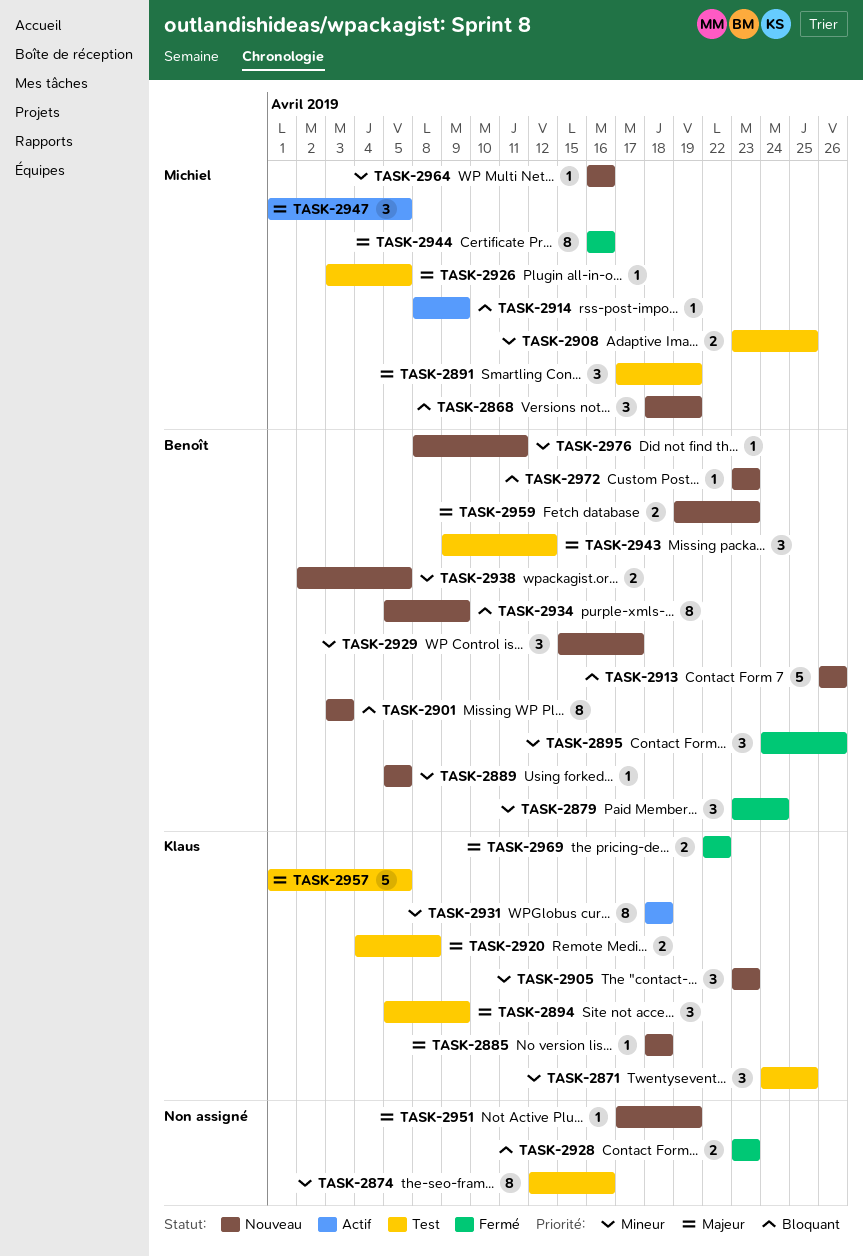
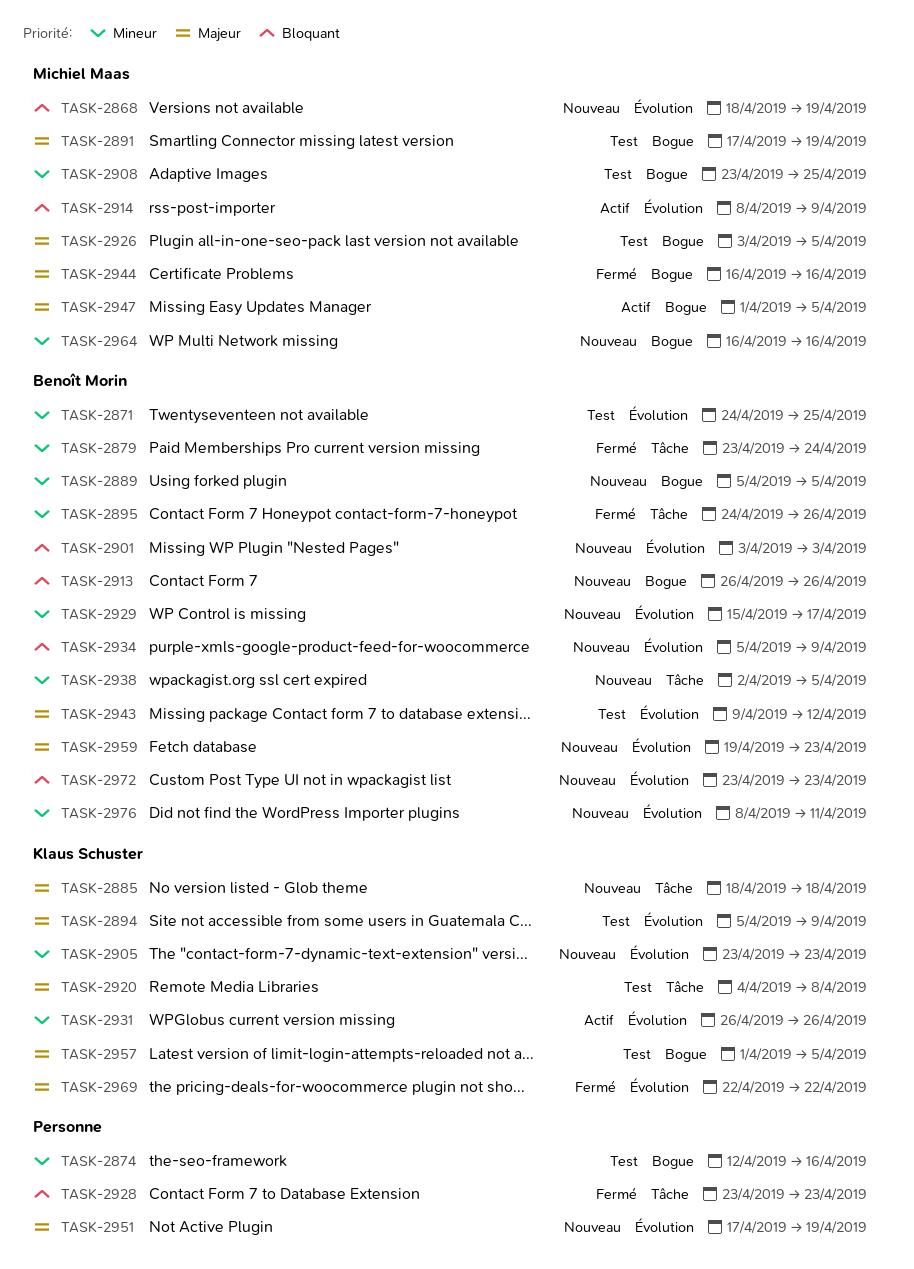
TASK-2871, owner: Klaus Schuster -> Benoît Morin
TASK-2931, start: Apr 18 -> Apr 26
TASK-2931, due: Apr 18 -> Apr 26

